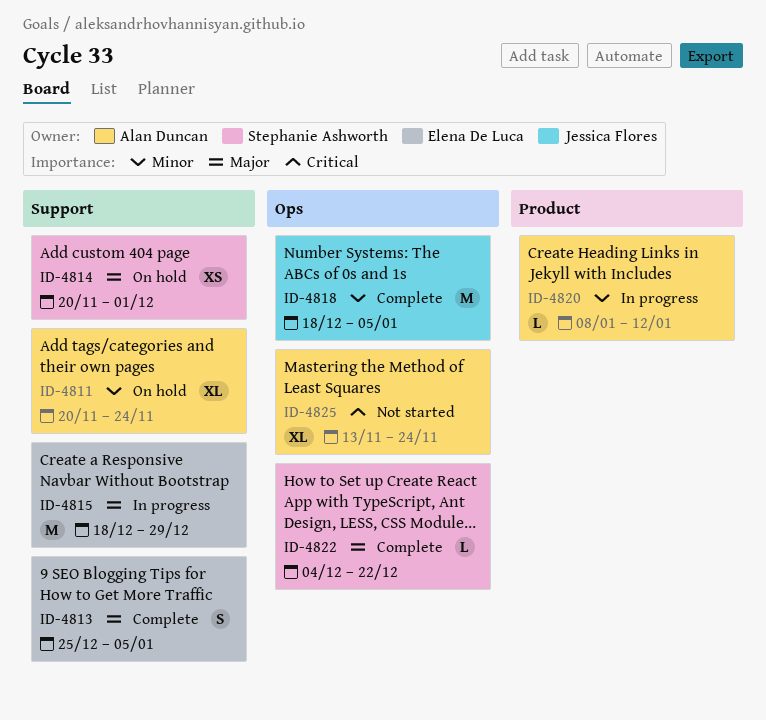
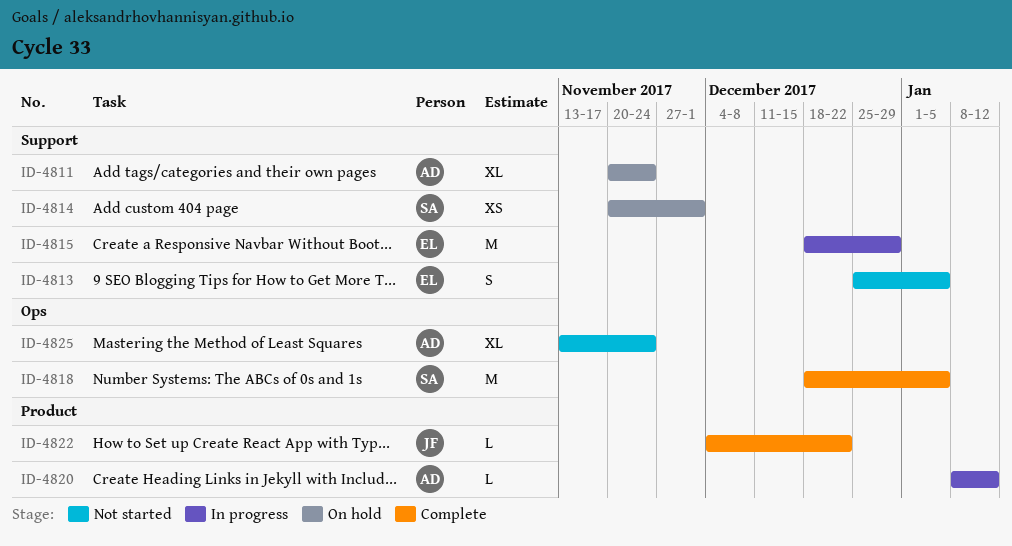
ID-4813, status: Complete -> Not started
ID-4818, owner: Jessica Flores -> Stephanie Ashworth
ID-4822, owner: Stephanie Ashworth -> Jessica Flores
ID-4822, label: Ops -> Product

